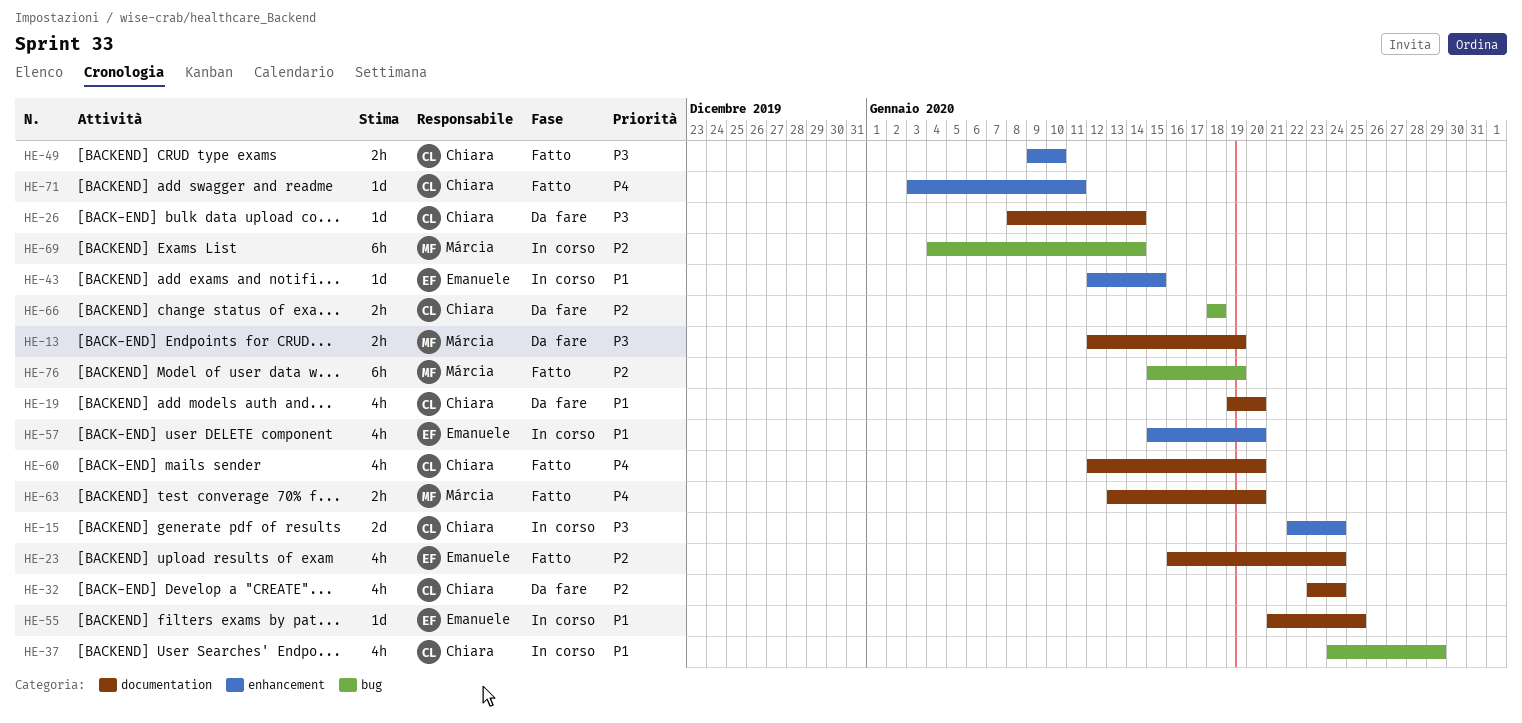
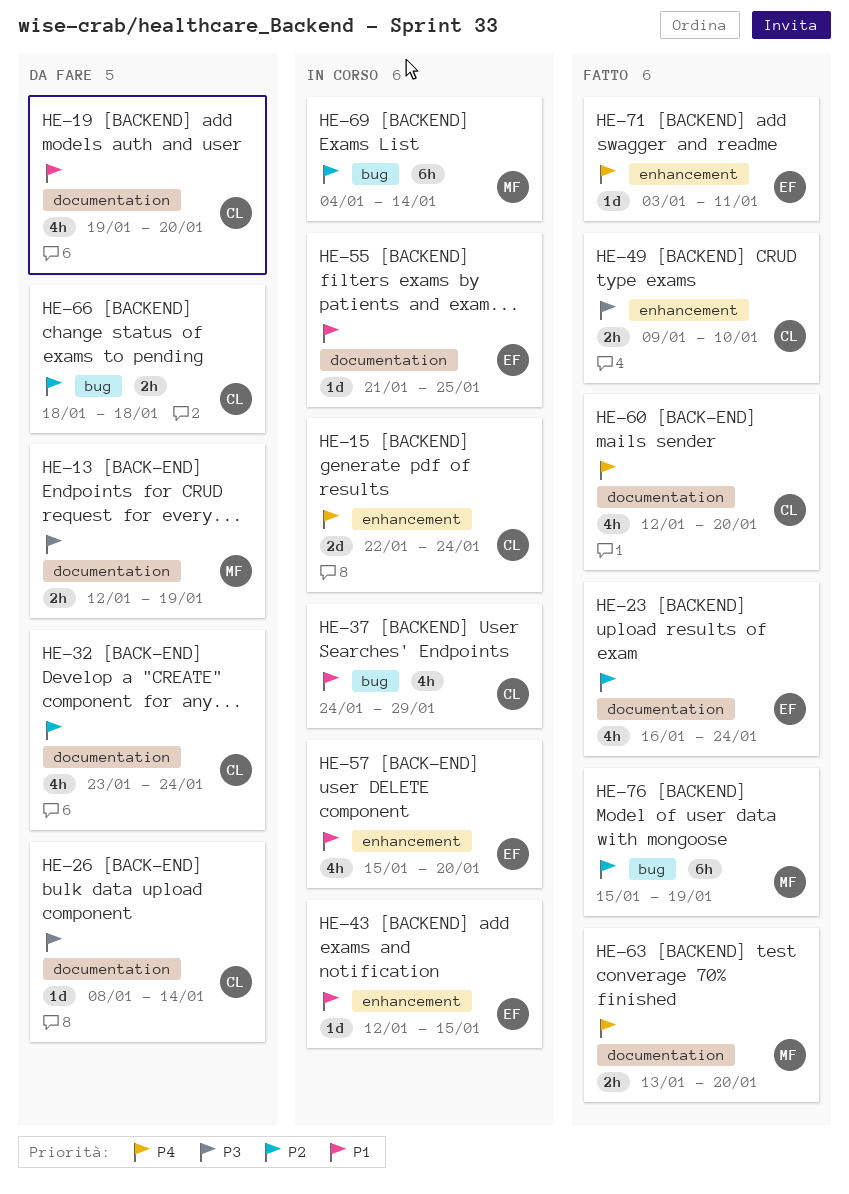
HE-15, priority: P3 -> P4
HE-71, owner: Chiara -> Emanuele

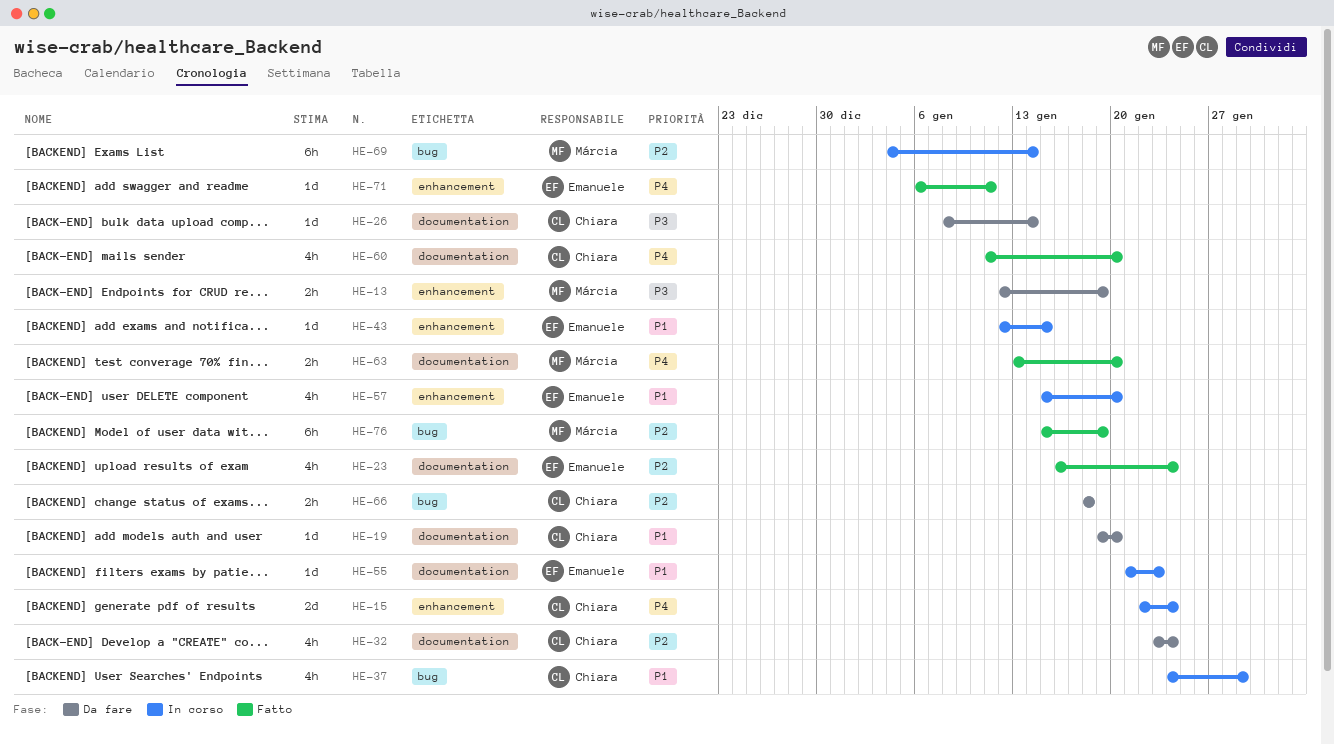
HE-13, label: documentation -> enhancement
HE-19, estimate: 4h -> 1d
HE-49: present -> none
HE-55, due: Jan 25 -> Jan 23
HE-60, start: Jan 12 -> Jan 11
HE-71, start: Jan 3 -> Jan 6

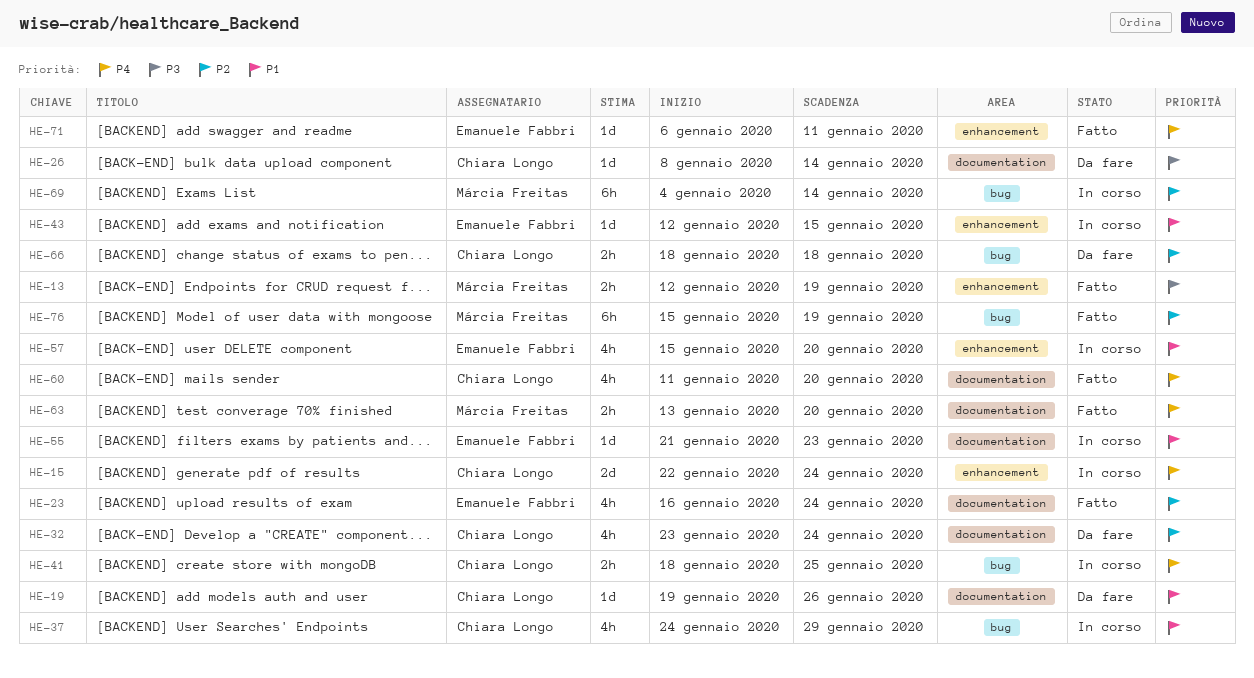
HE-13, status: Da fare -> Fatto
HE-19, due: Jan 20 -> Jan 26
HE-41: none -> present

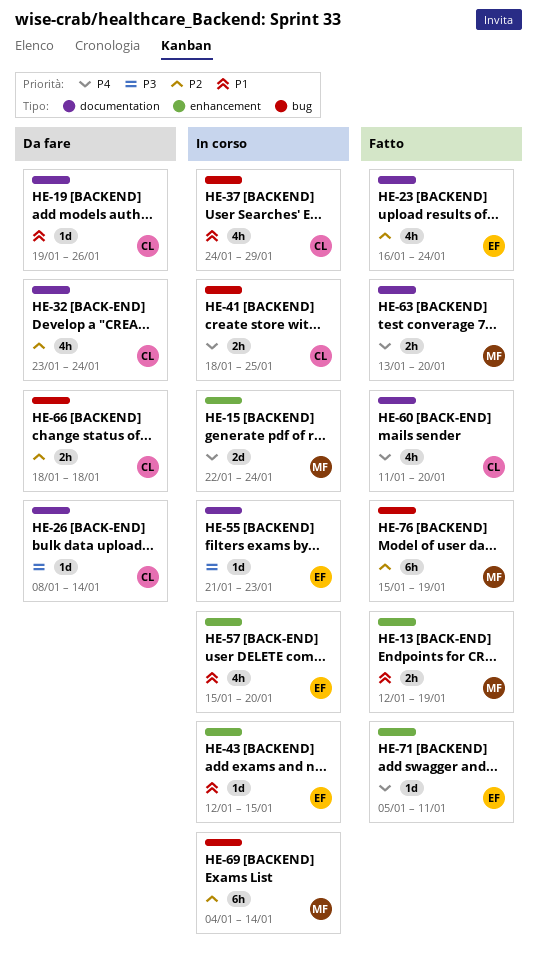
HE-13, priority: P3 -> P1
HE-15, owner: Chiara Longo -> Márcia Freitas
HE-55, priority: P1 -> P3
HE-71, start: Jan 6 -> Jan 5

